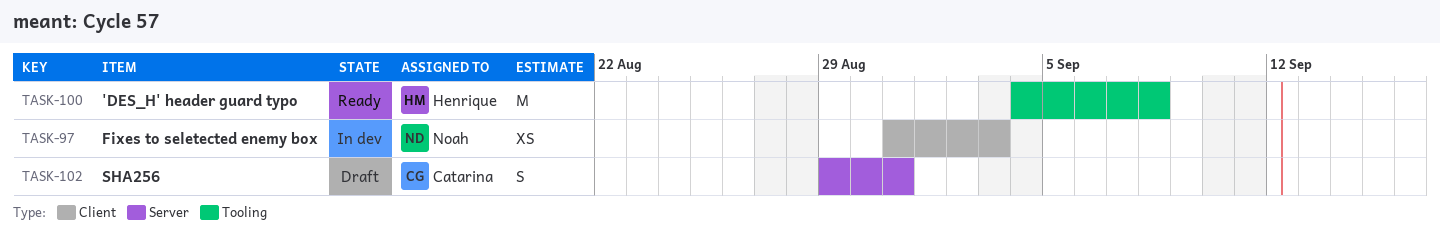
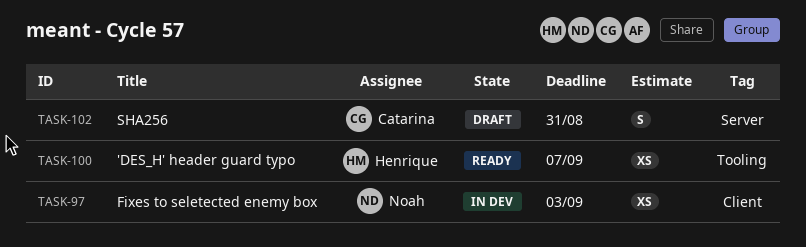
TASK-100, estimate: M -> XS
TASK-100, due: Sep 8 -> Sep 7

